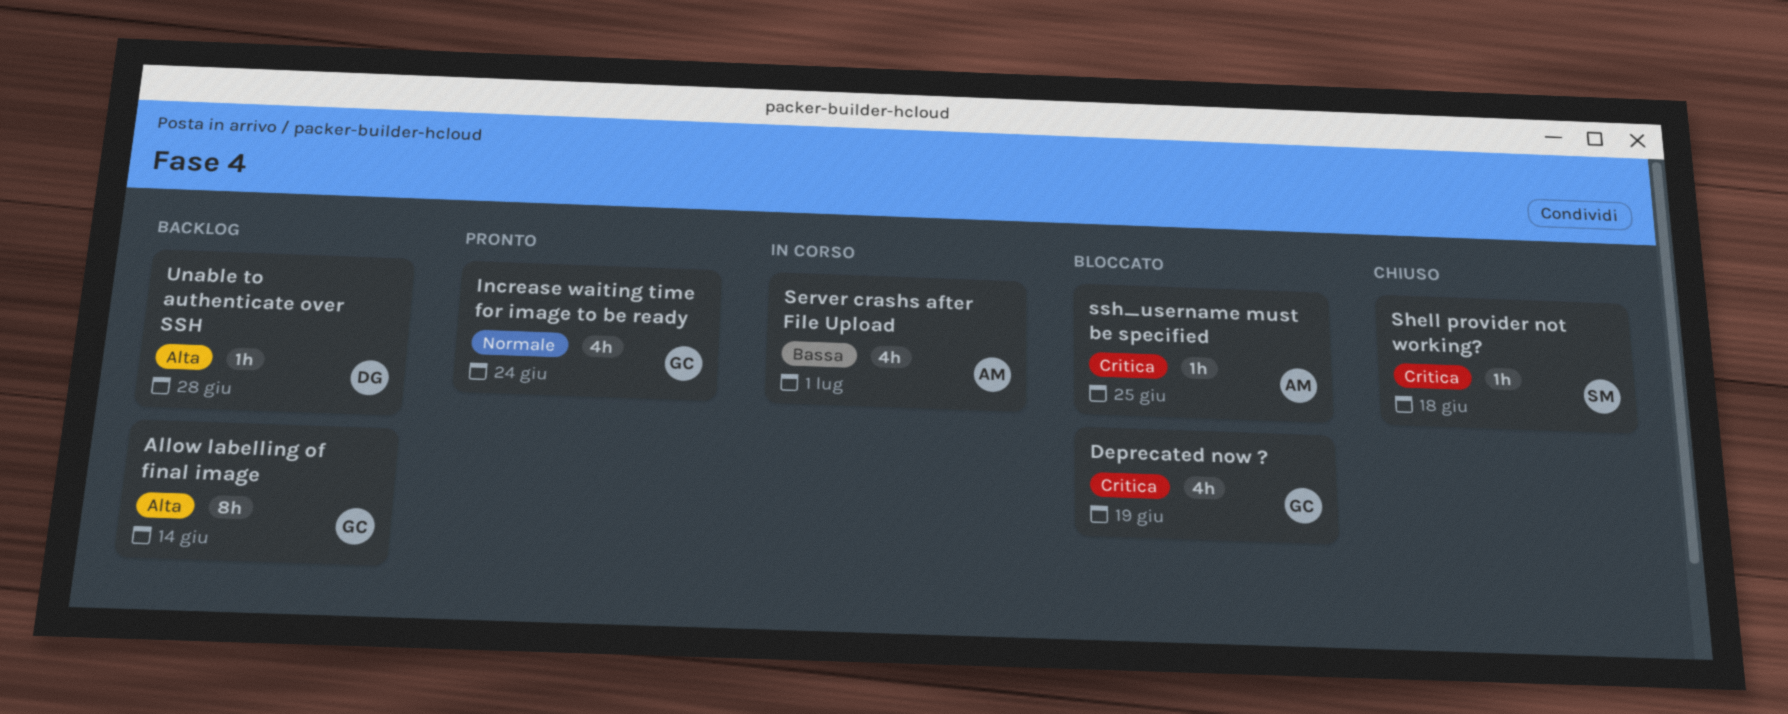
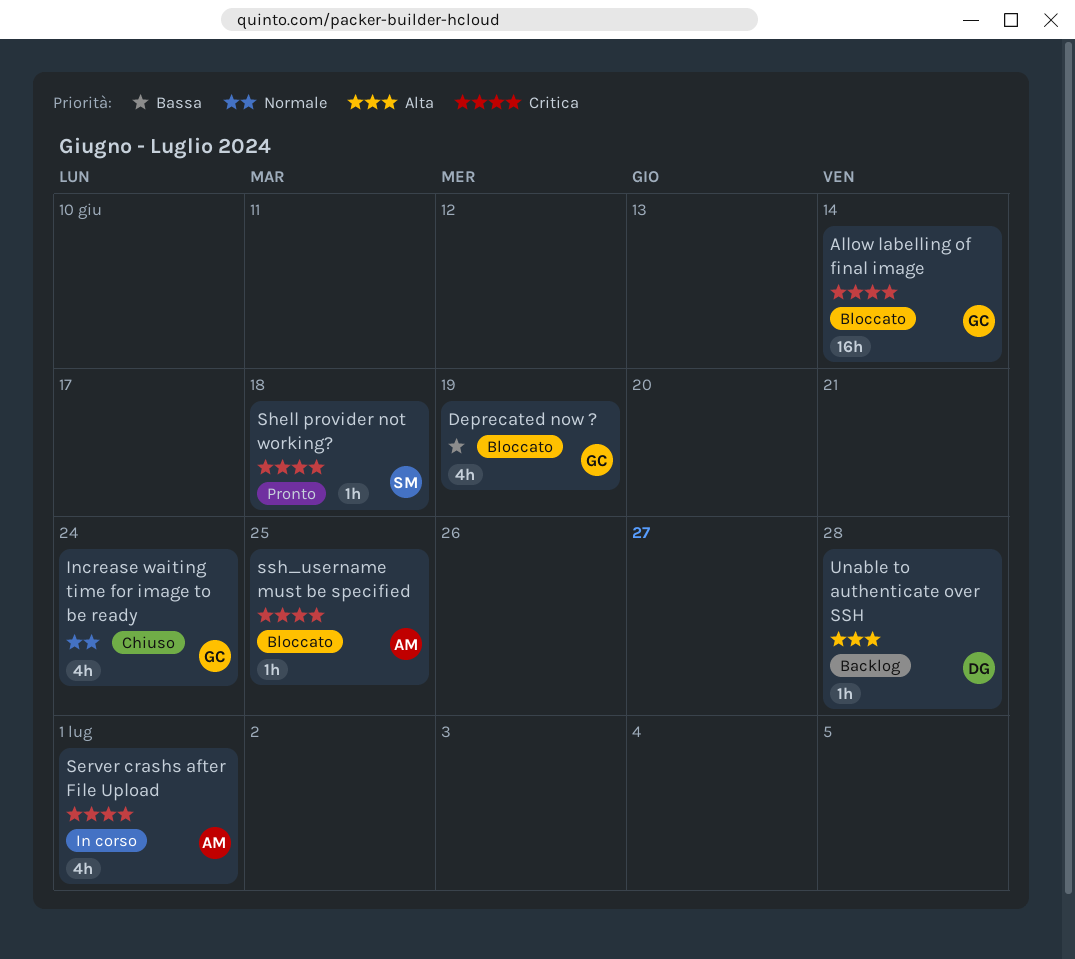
Allow labelling of final image, status: Backlog -> Bloccato
Allow labelling of final image, priority: Alta -> Critica
Allow labelling of final image, estimate: 8h -> 16h
Deprecated now ?, priority: Critica -> Bassa
Increase waiting time for image to be ready, status: Pronto -> Chiuso
Server crashs after File Upload, priority: Bassa -> Critica
Shell provider not working?, status: Chiuso -> Pronto

